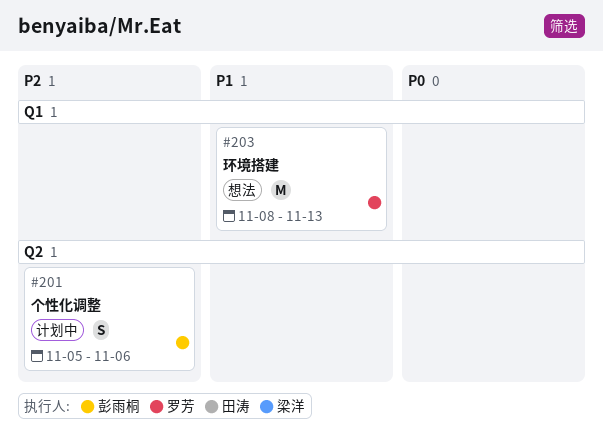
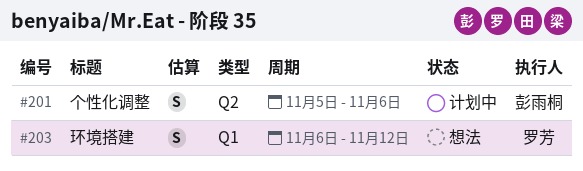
#203, estimate: M -> S
#203, start: Nov 8 -> Nov 6
#203, due: Nov 13 -> Nov 12

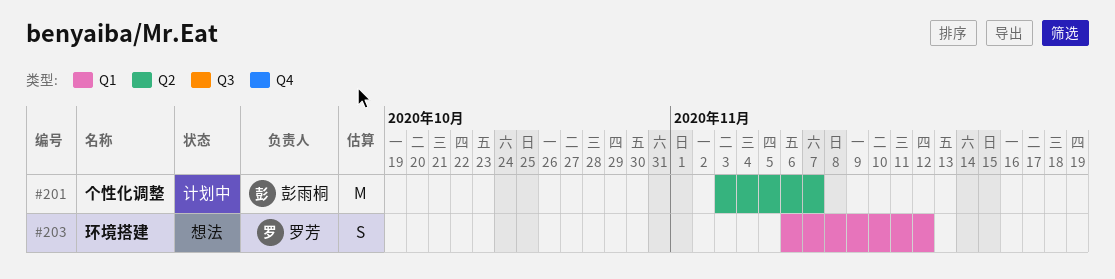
#201, estimate: S -> M
#201, start: Nov 5 -> Nov 3
#201, due: Nov 6 -> Nov 7

